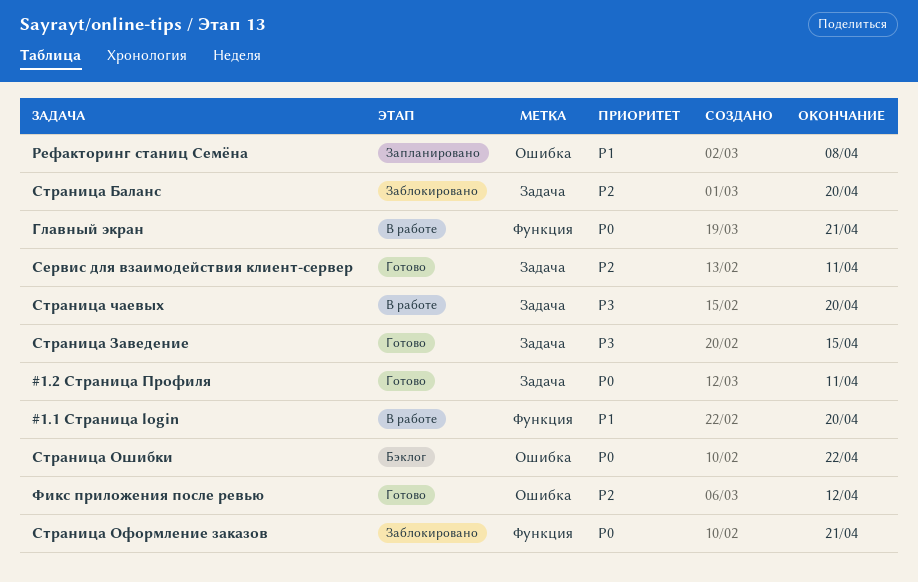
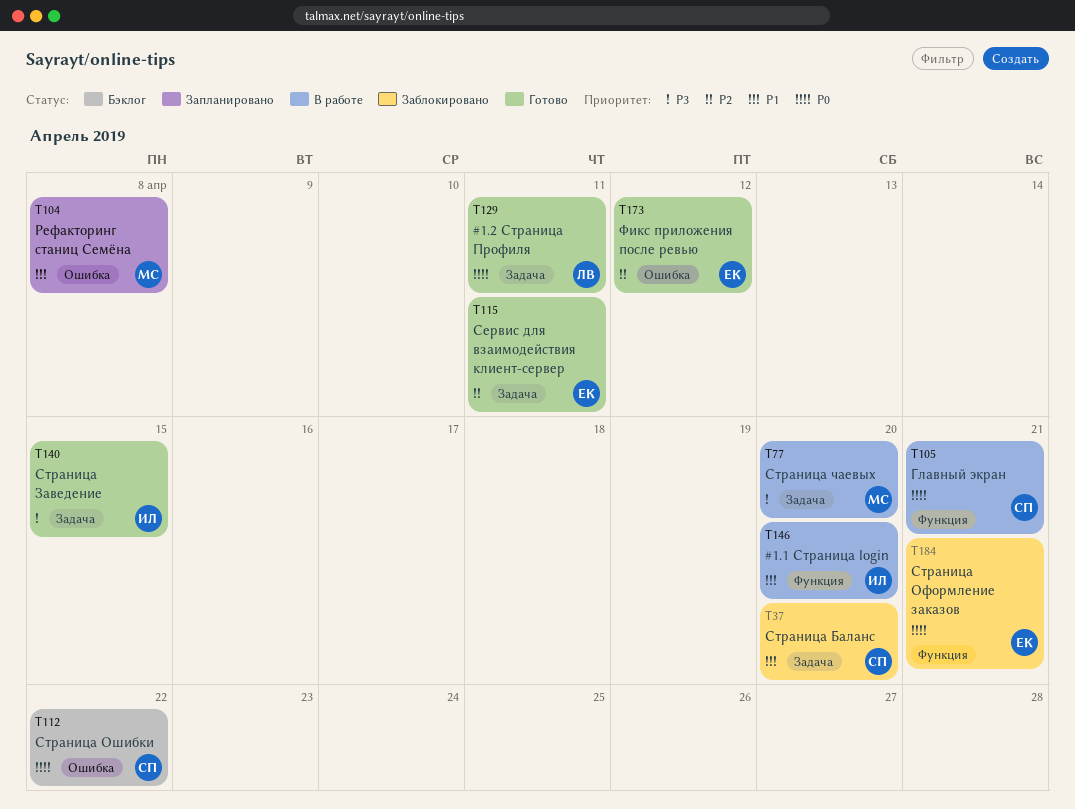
Страница Баланс, priority: P2 -> P1

